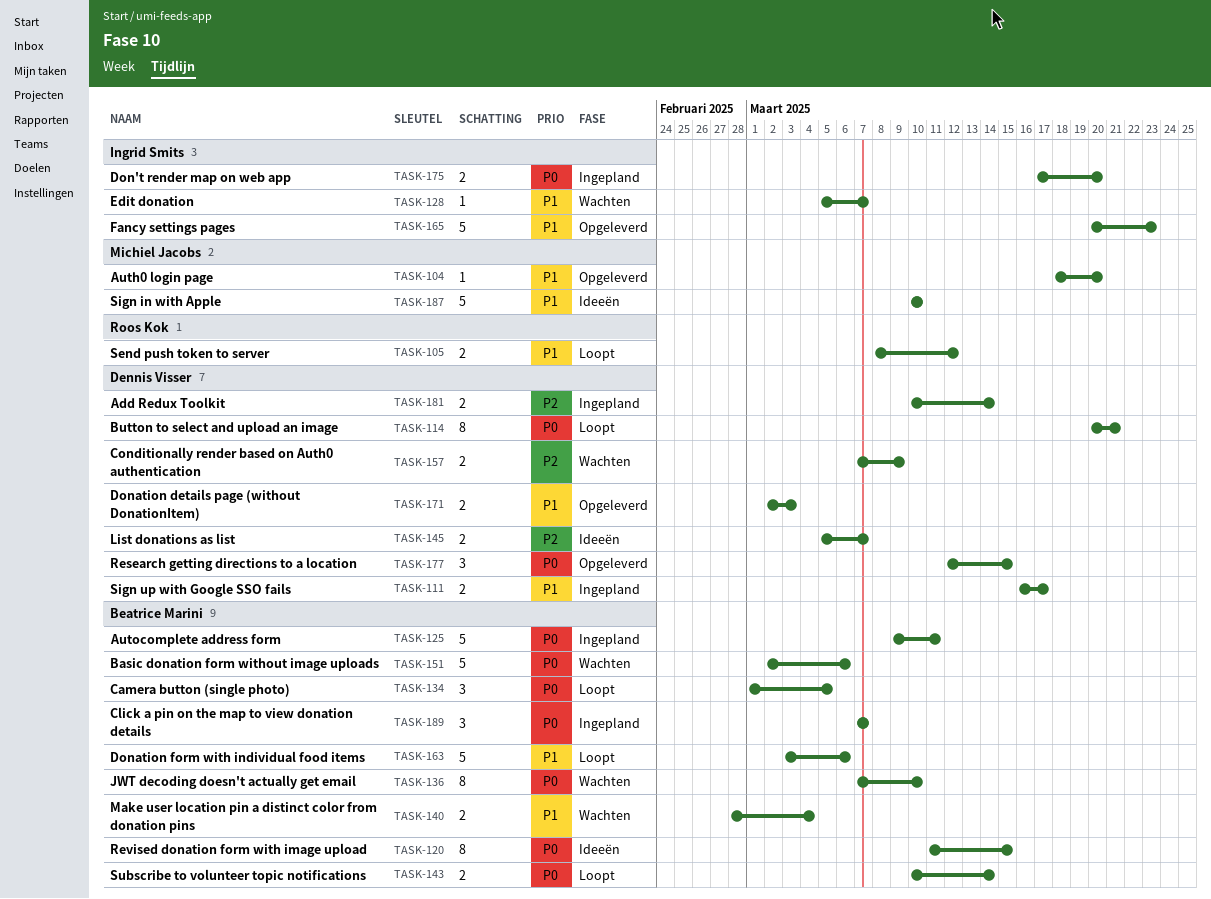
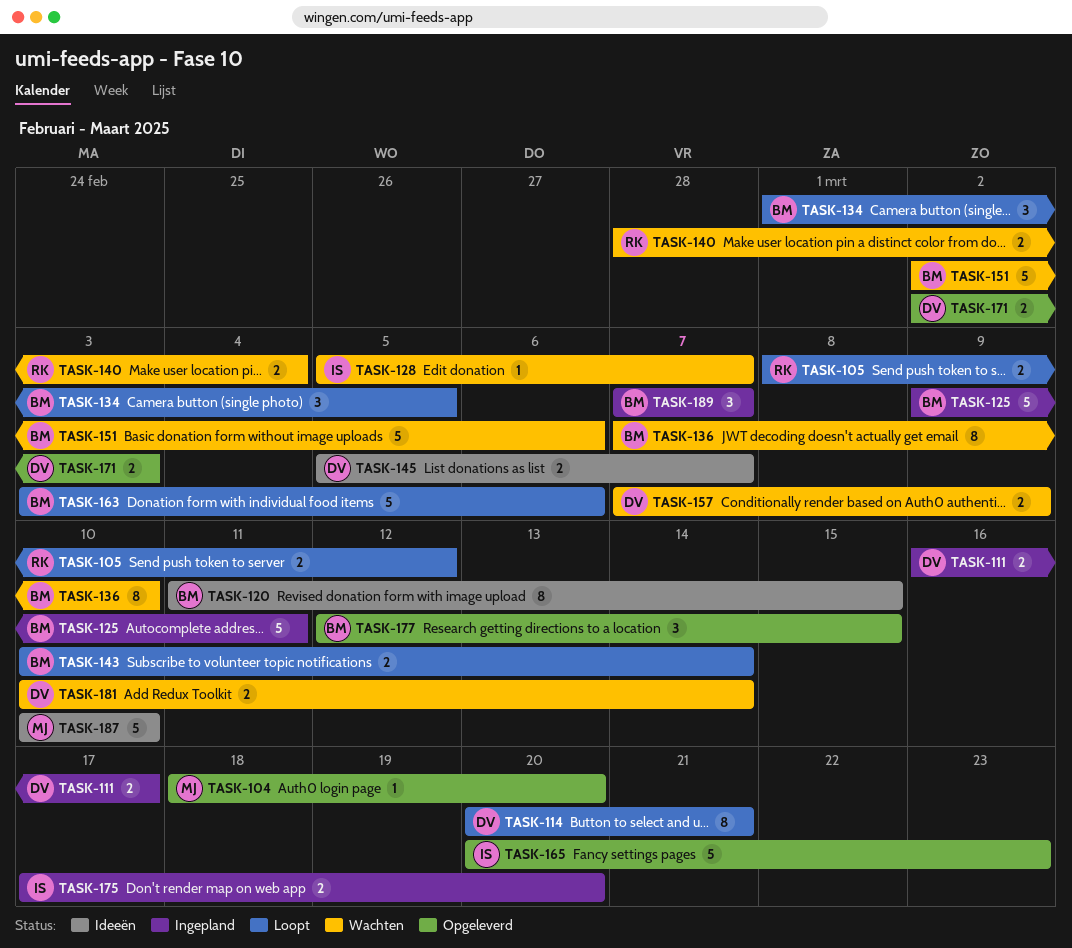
TASK-140, owner: Beatrice Marini -> Roos Kok
TASK-177, owner: Dennis Visser -> Beatrice Marini
TASK-181, status: Ingepland -> Wachten

